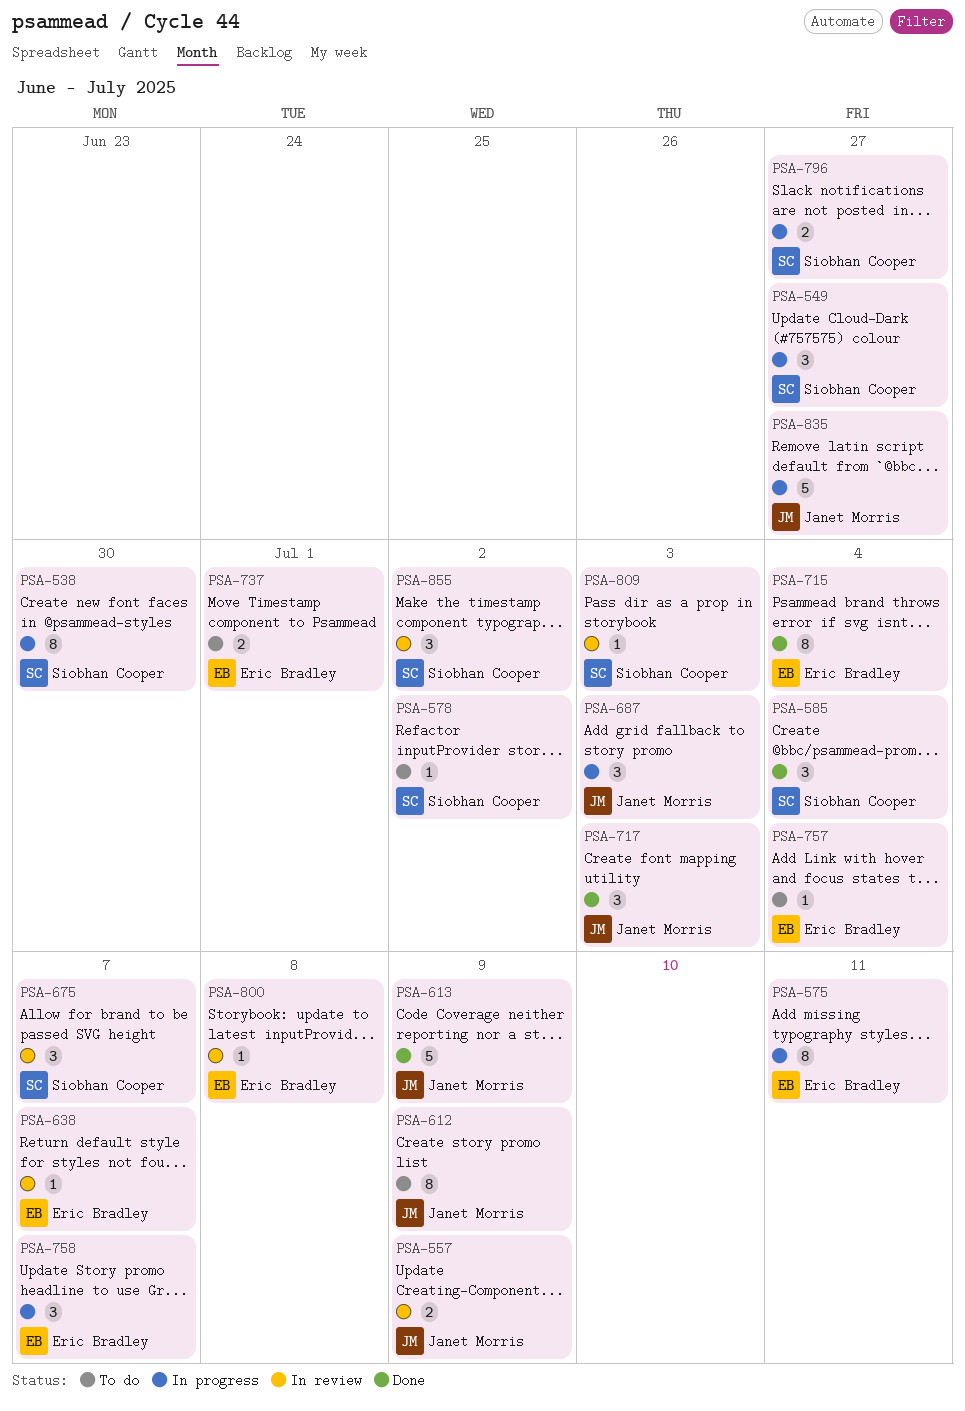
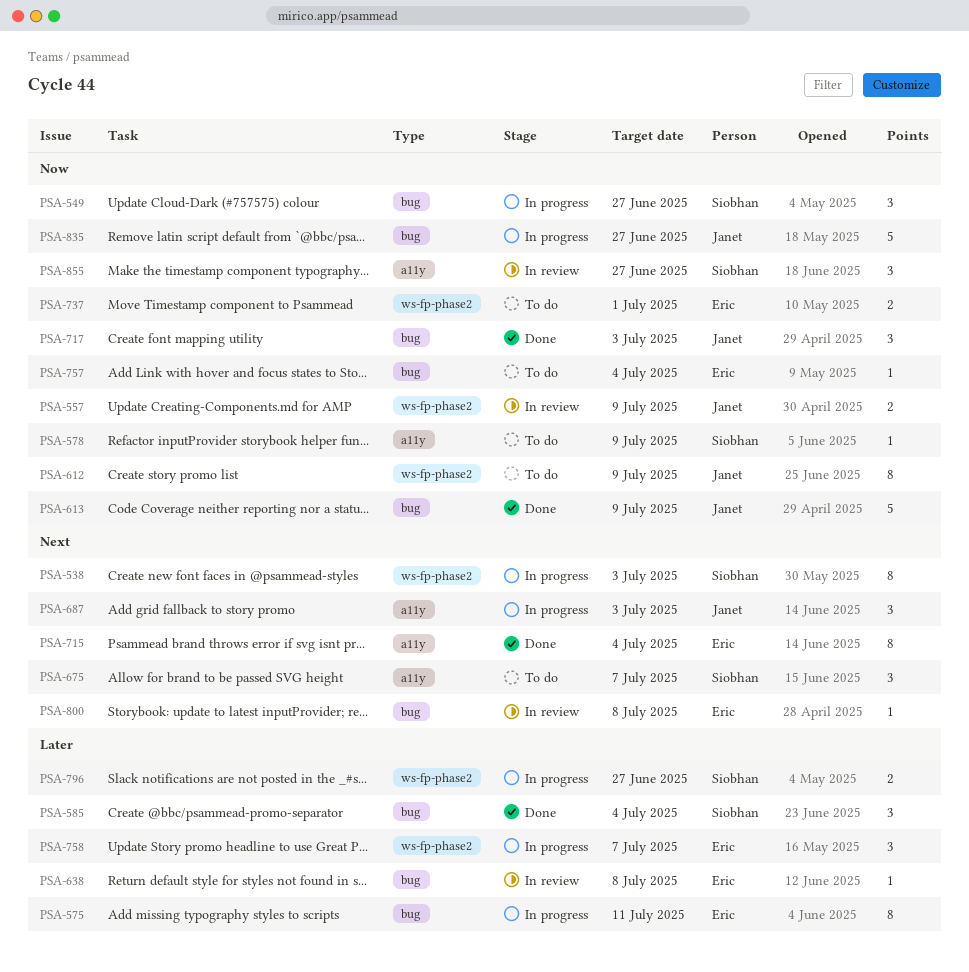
PSA-538, due: Jun 30 -> Jul 3
PSA-578, due: Jul 2 -> Jul 9
PSA-638, due: Jul 7 -> Jul 8
PSA-675, status: In review -> To do
PSA-809: present -> none
PSA-855, due: Jul 2 -> Jun 27

